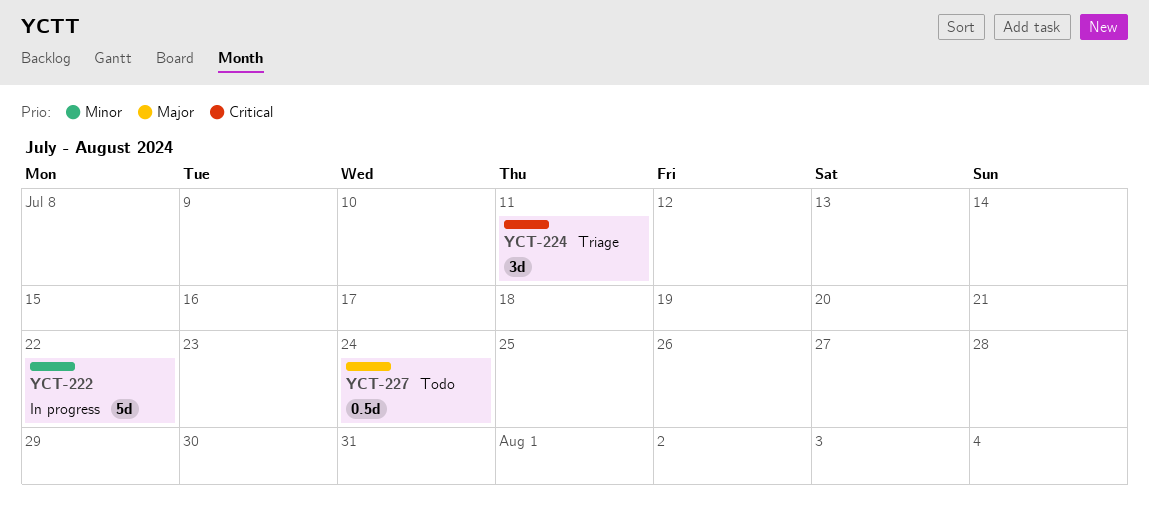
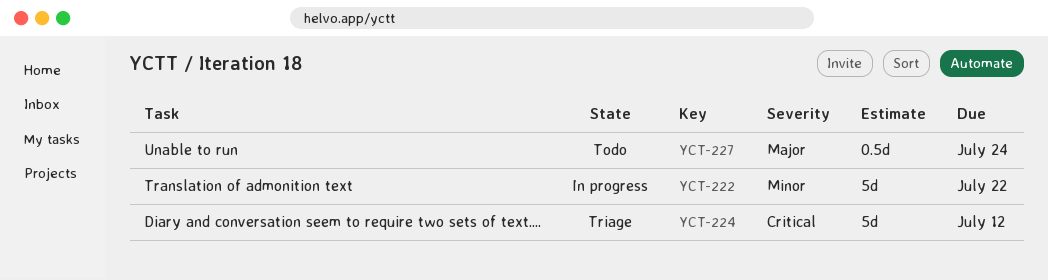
YCT-224, estimate: 3d -> 5d
YCT-224, due: Jul 11 -> Jul 12

